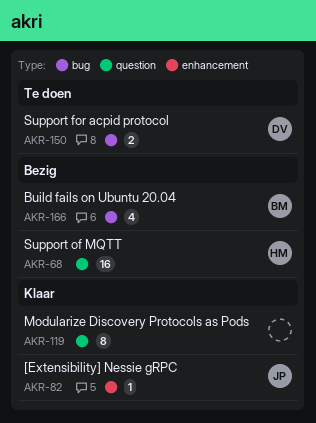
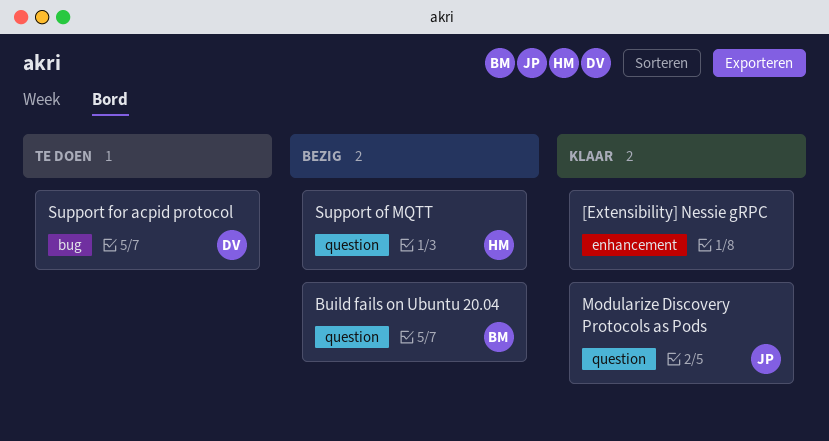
[Extensibility] Nessie gRPC, owner: JP -> none
Build fails on Ubuntu 20.04, label: bug -> question
Modularize Discovery Protocols as Pods, owner: none -> JP

